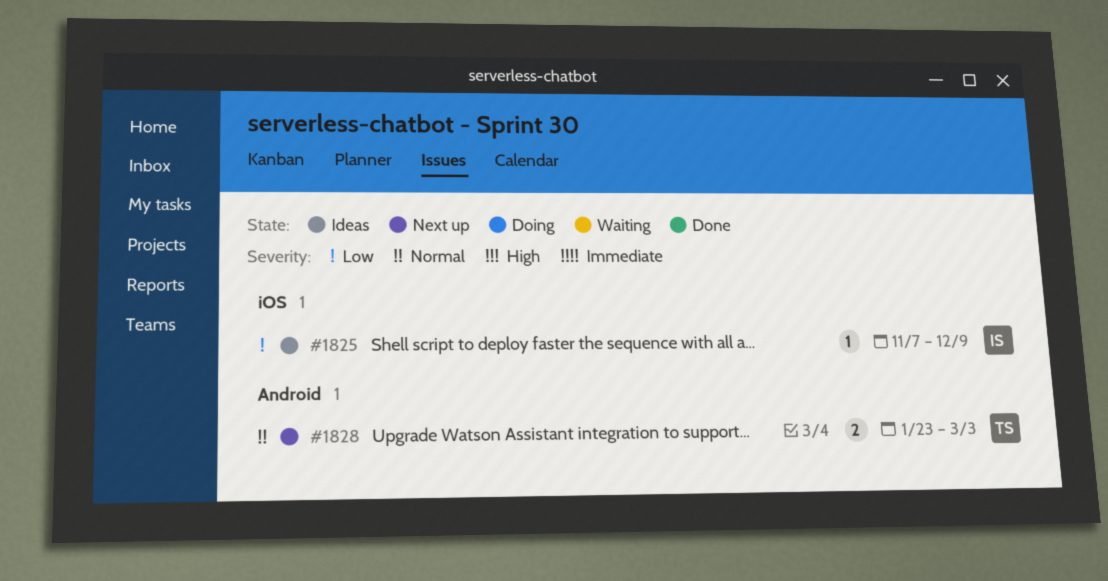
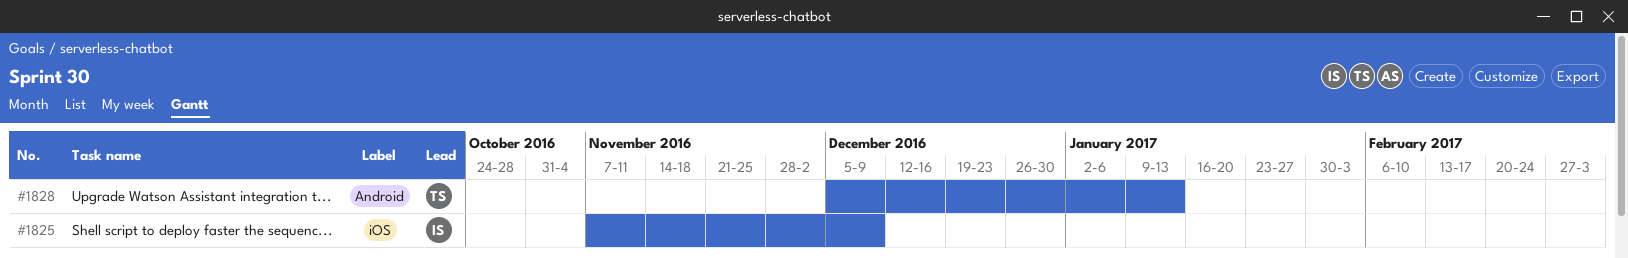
#1828, start: Jan 23 -> Dec 5
#1828, due: Mar 3 -> Jan 13

